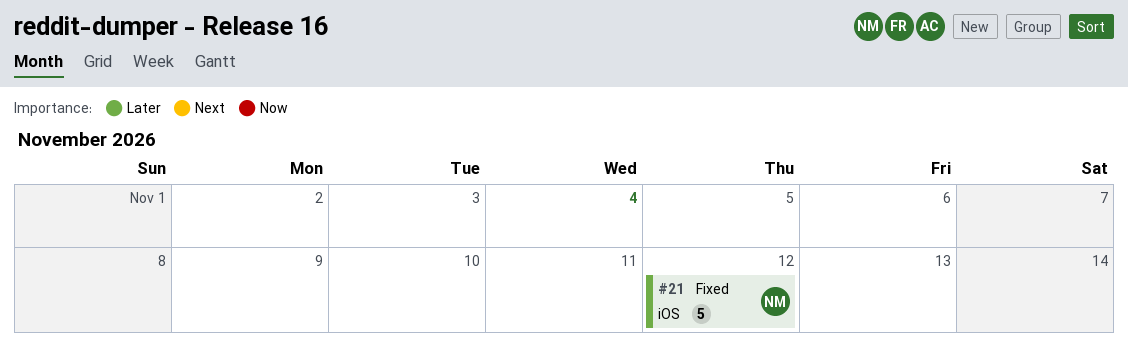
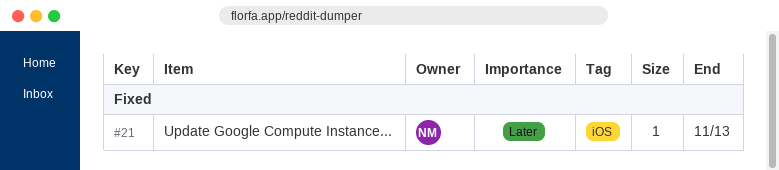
#21, estimate: 5 -> 1
#21, due: Nov 12 -> Nov 13

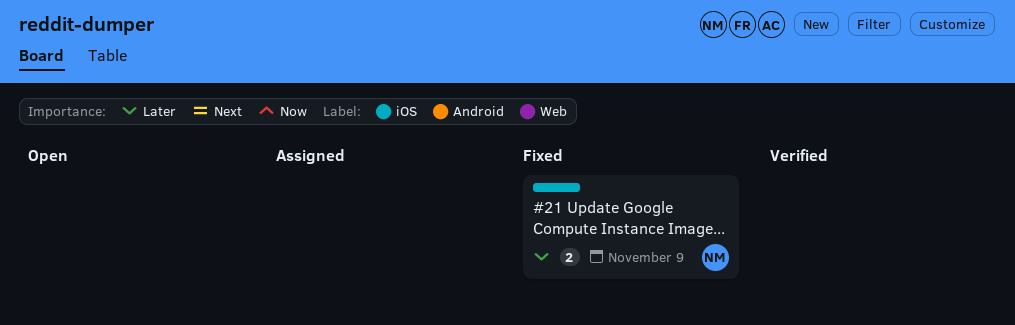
#21, estimate: 1 -> 2
#21, due: Nov 13 -> Nov 9

